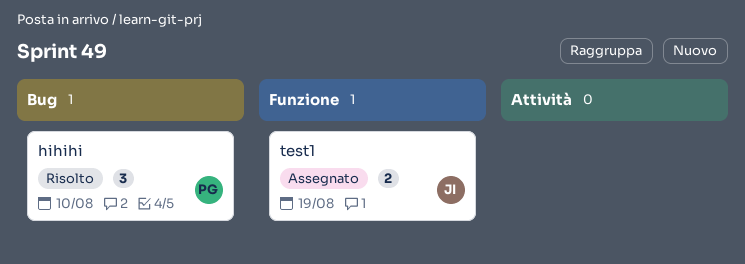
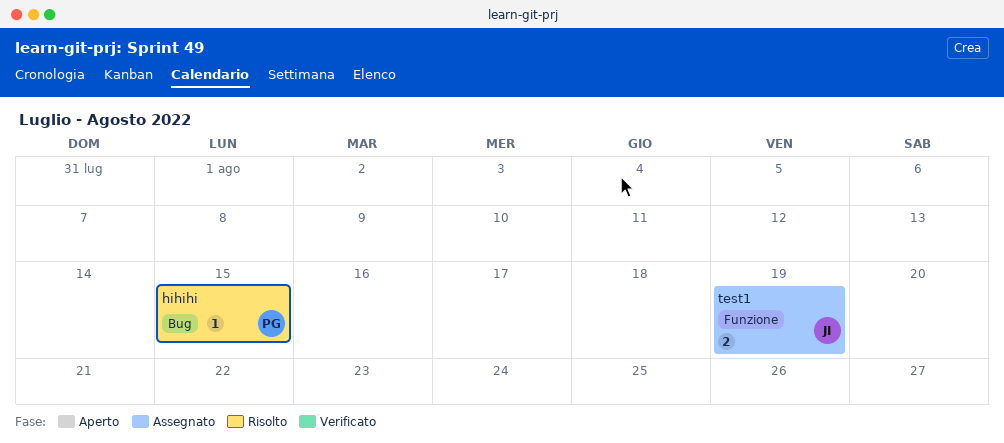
hihihi, estimate: 3 -> 1
hihihi, due: Aug 10 -> Aug 15

